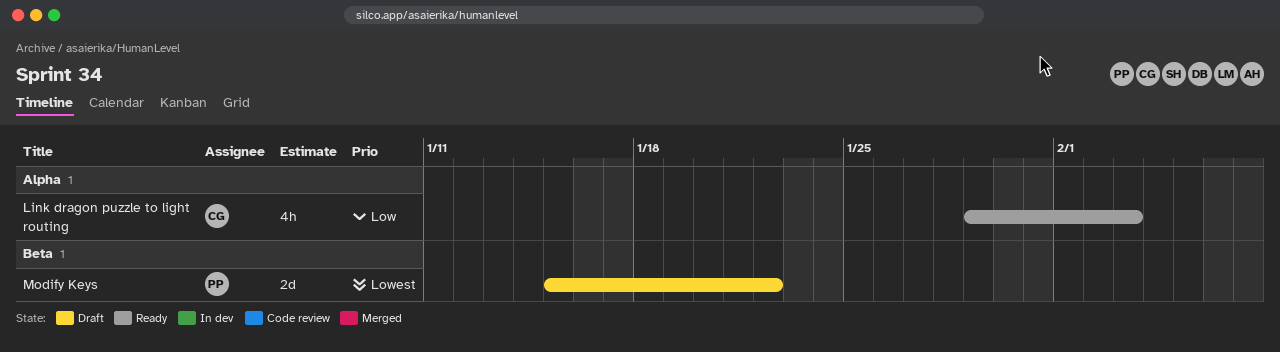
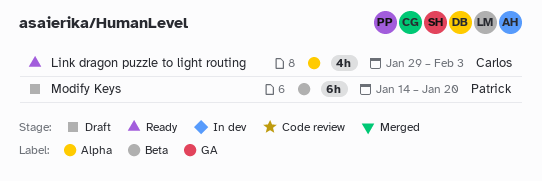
Modify Keys, estimate: 2d -> 6h
Modify Keys, start: Jan 15 -> Jan 14
Modify Keys, due: Jan 22 -> Jan 20

